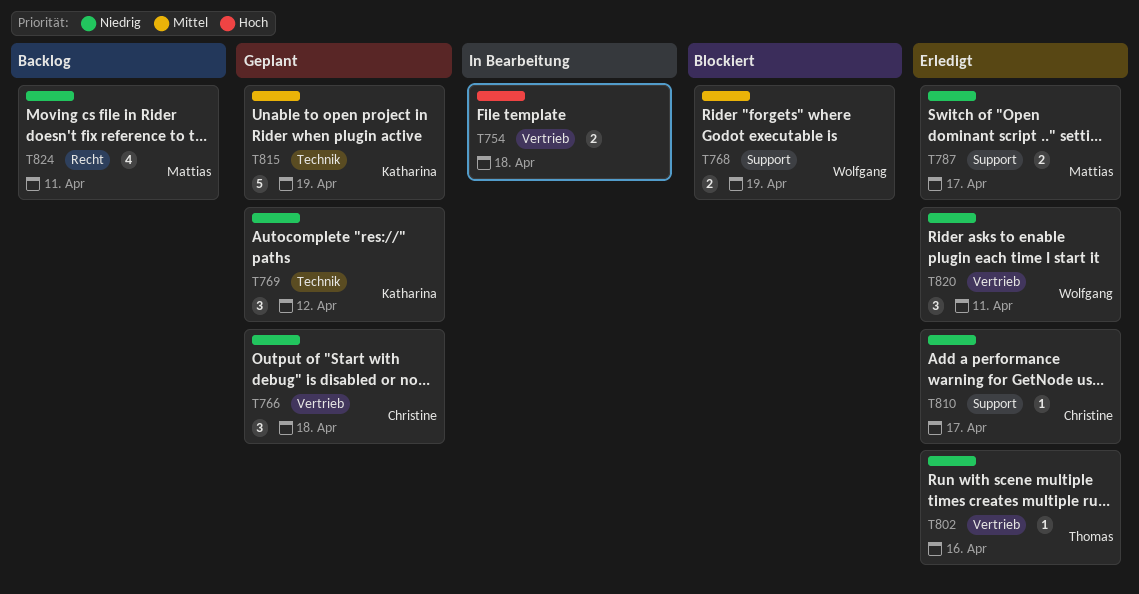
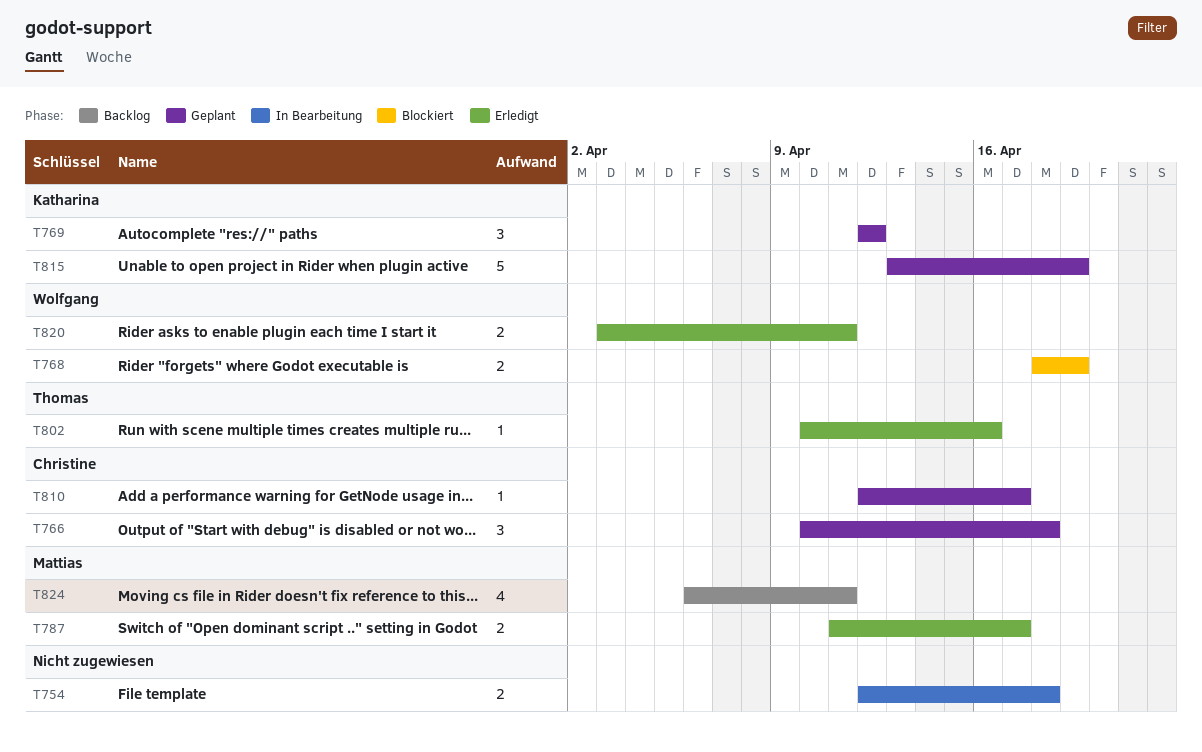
T810, status: Erledigt -> Geplant
T820, estimate: 3 -> 2

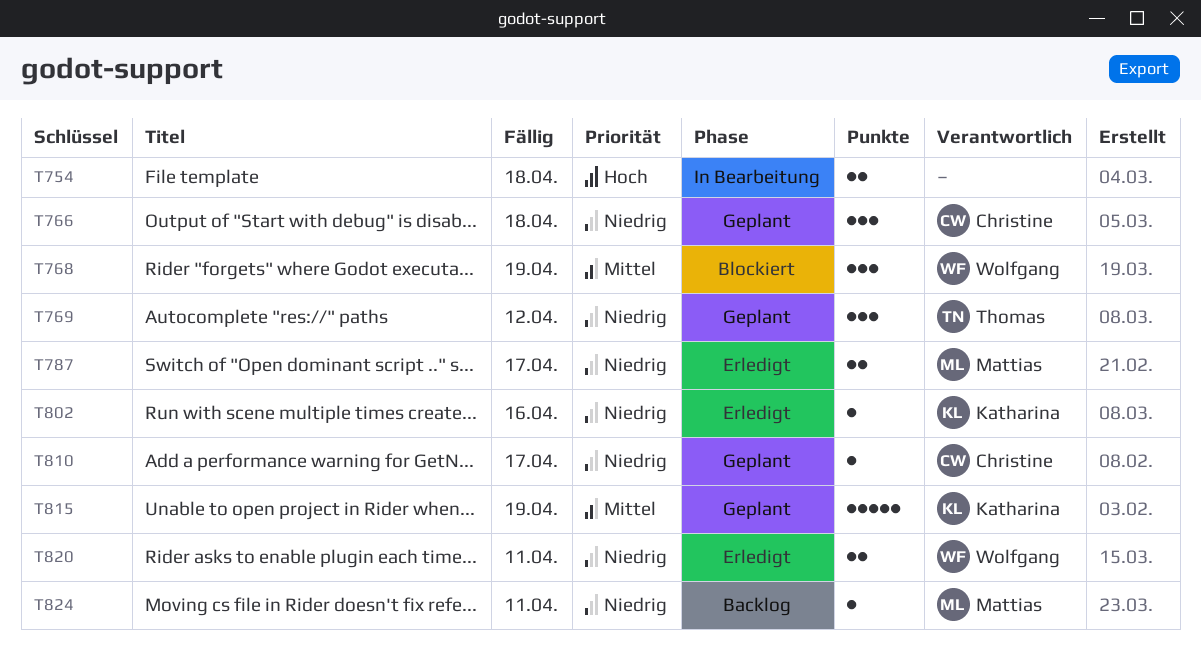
T768, estimate: 2 -> 3
T769, owner: Katharina -> Thomas
T802, owner: Thomas -> Katharina
T824, estimate: 4 -> 1

